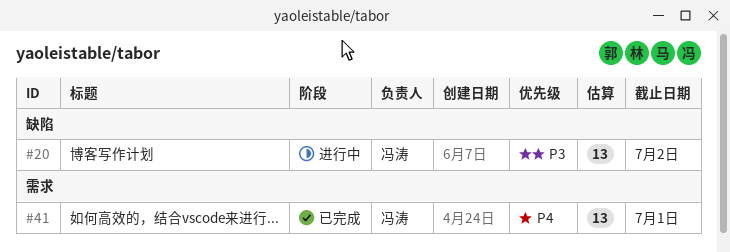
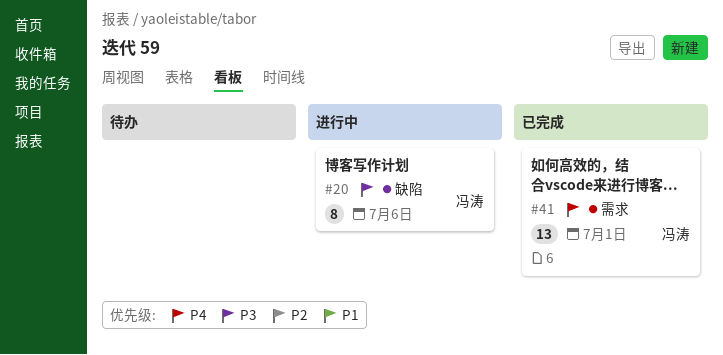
#20, estimate: 13 -> 8
#20, due: Jul 2 -> Jul 6

